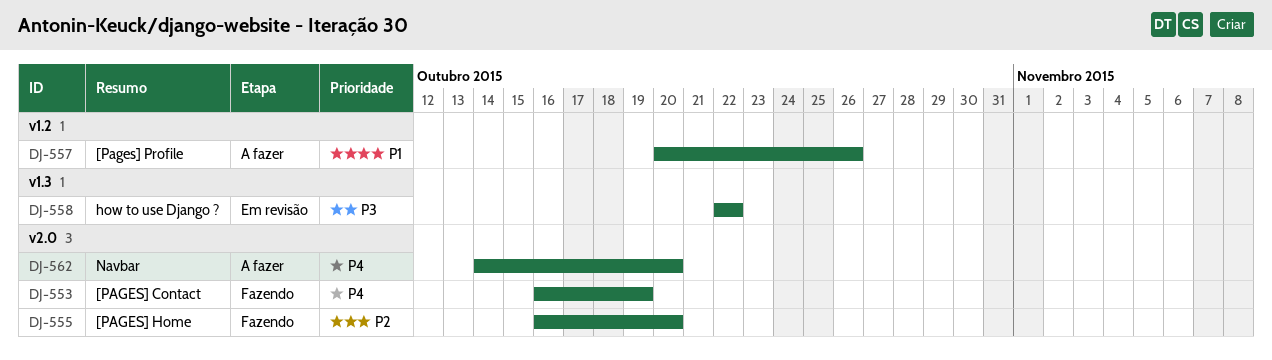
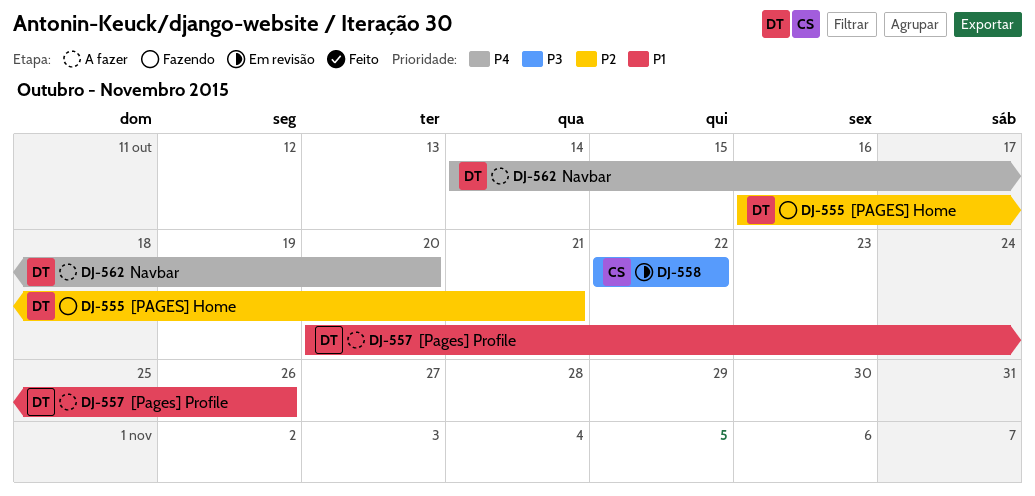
DJ-553: present -> none
DJ-555, due: Oct 20 -> Oct 21

